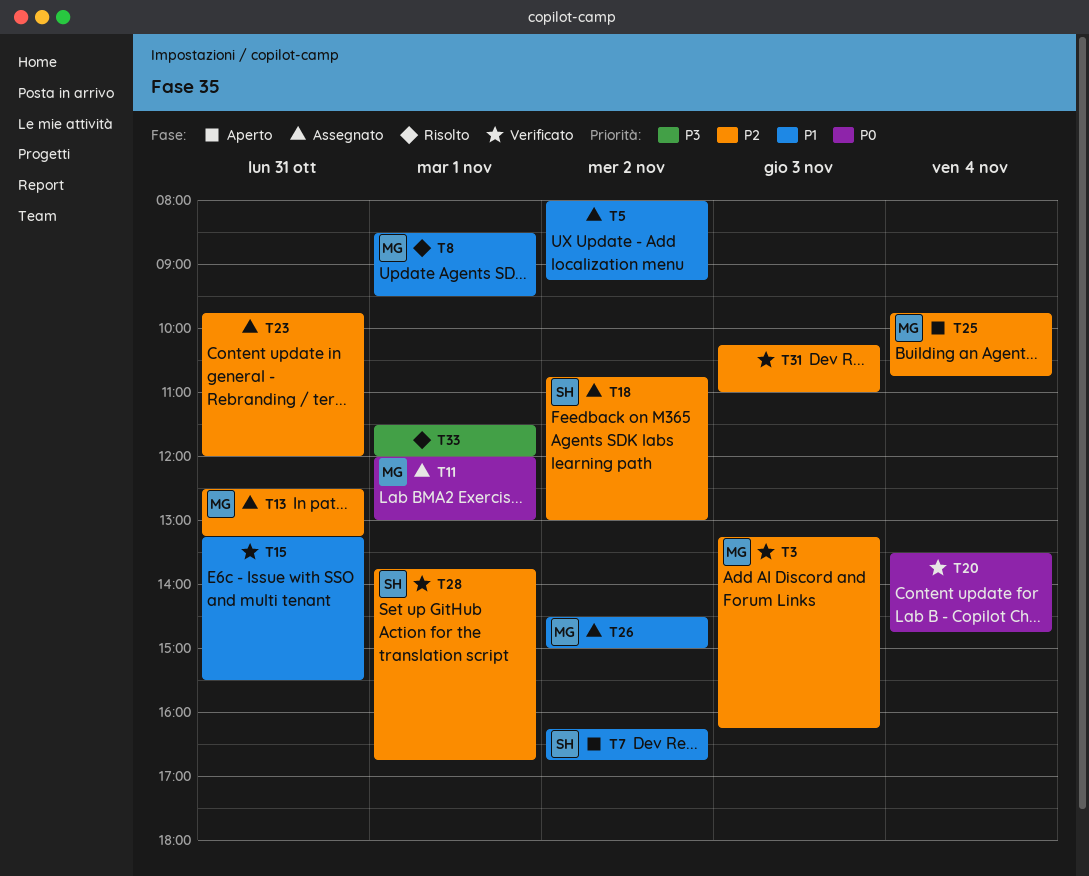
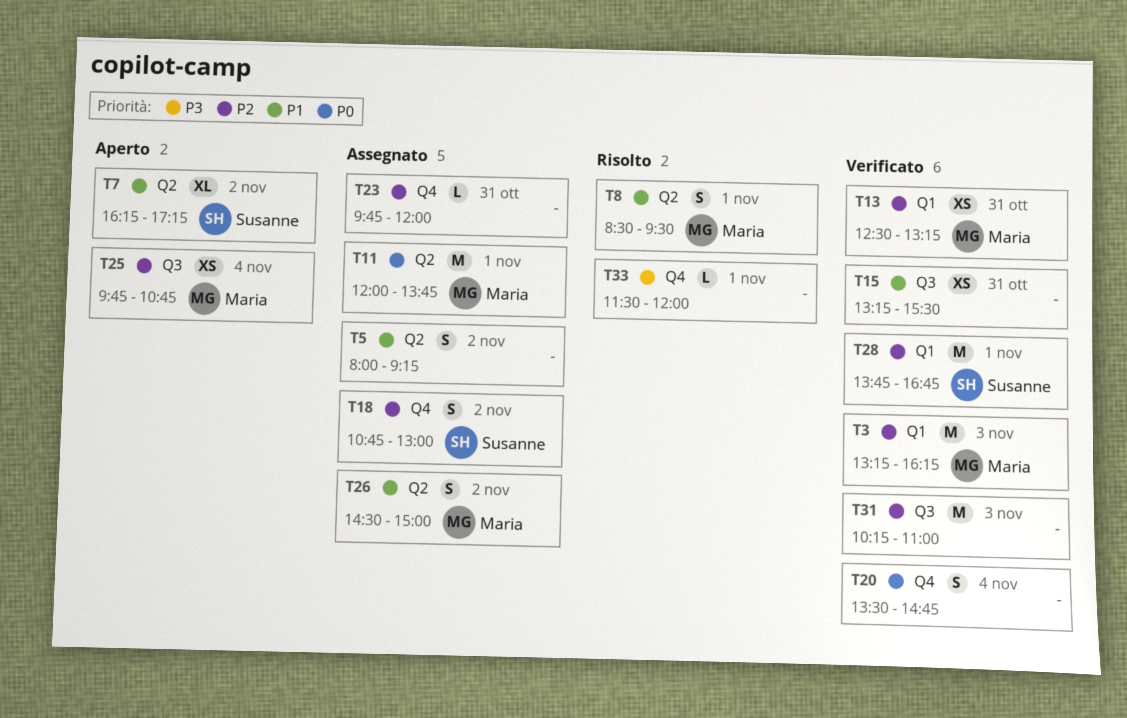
T7, ends: 16:45 -> 17:15
T11, ends: 13:00 -> 13:45
T13, status: Assegnato -> Verificato

